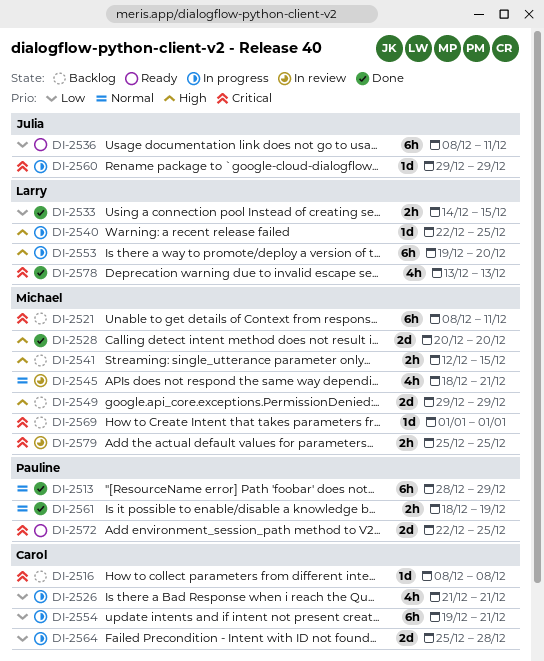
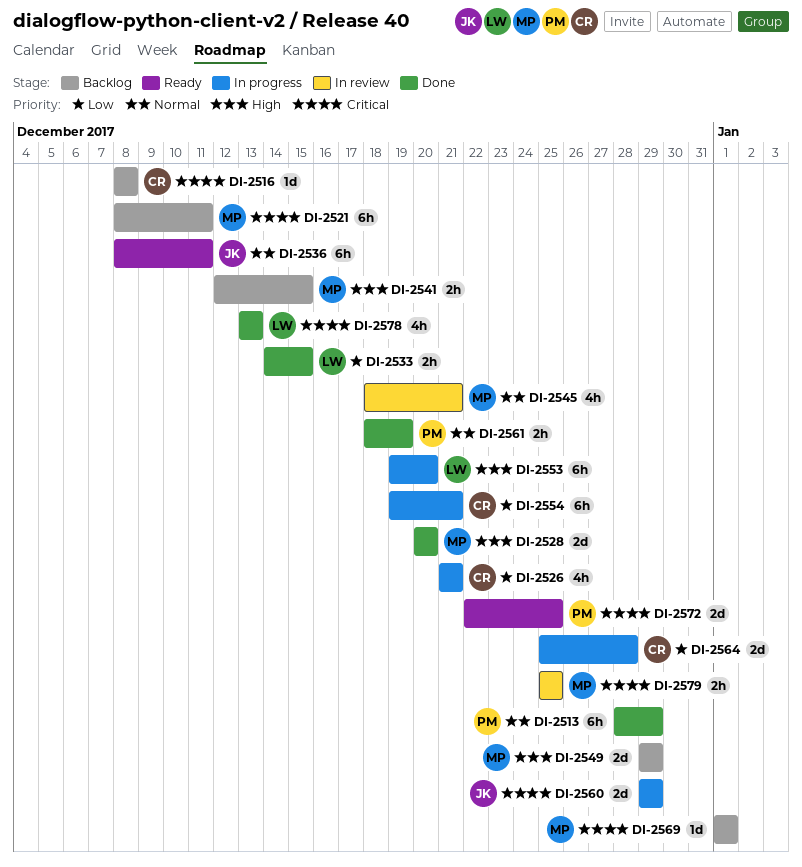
DI-2536, priority: Low -> Normal
DI-2540: present -> none
DI-2560, estimate: 1d -> 2d

